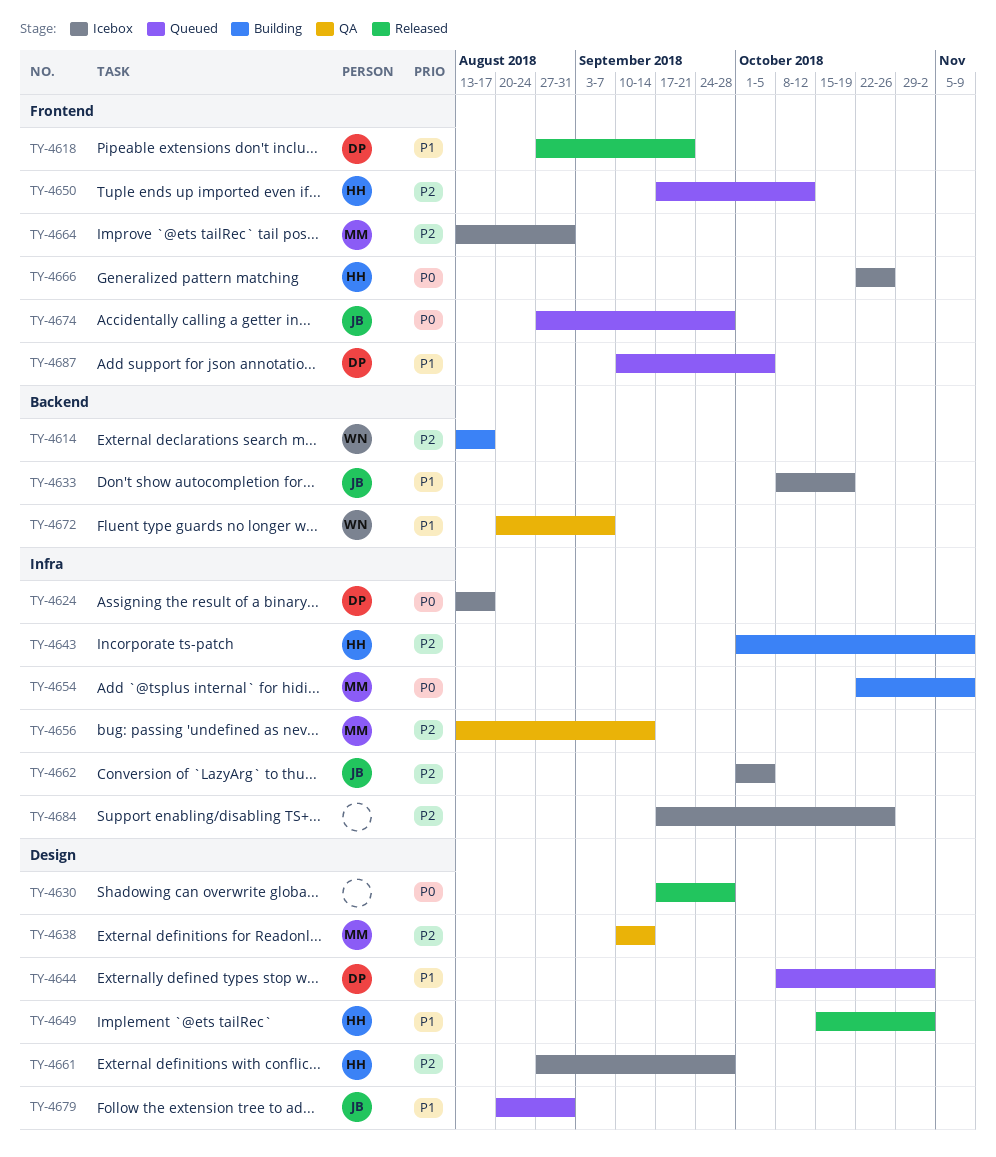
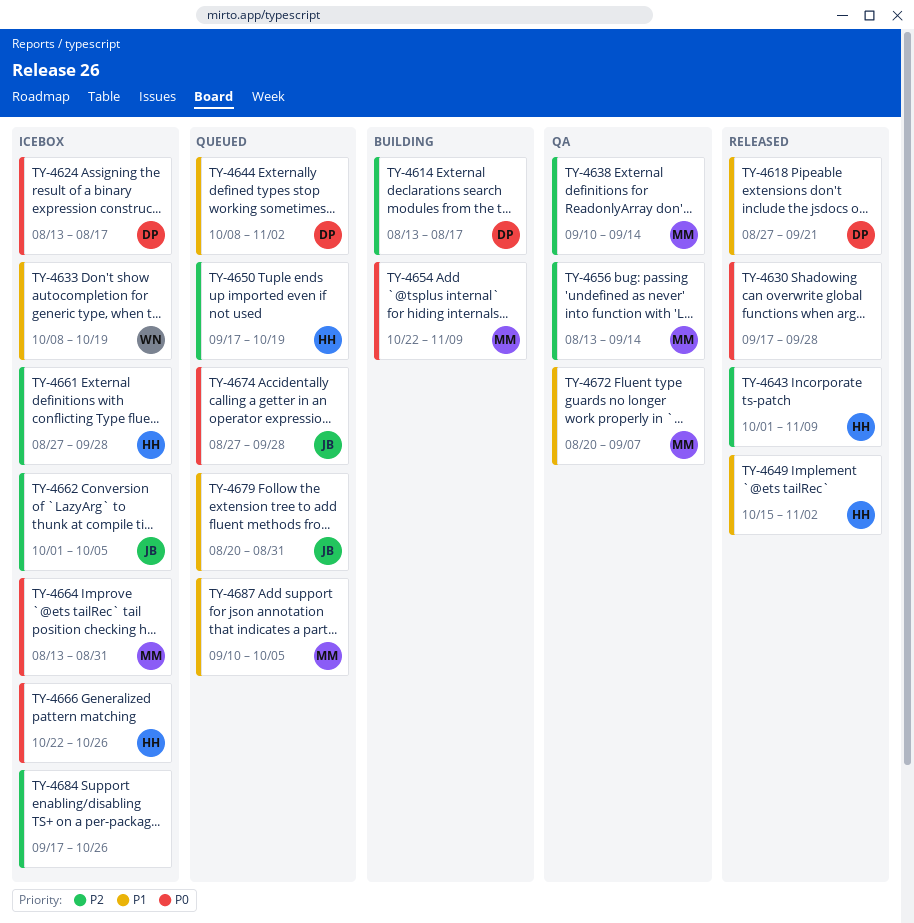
TY-4614, owner: WN -> DP
TY-4633, owner: JB -> WN
TY-4643, status: Building -> Released
TY-4650, due: Oct 12 -> Oct 19
TY-4664, priority: P2 -> P0
TY-4672, owner: WN -> MM
TY-4687, owner: DP -> MM

